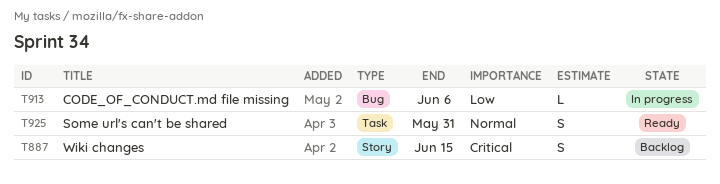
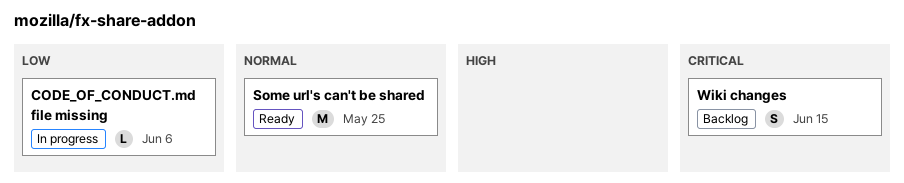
Some url's can't be shared, estimate: S -> M
Some url's can't be shared, due: May 31 -> May 25

